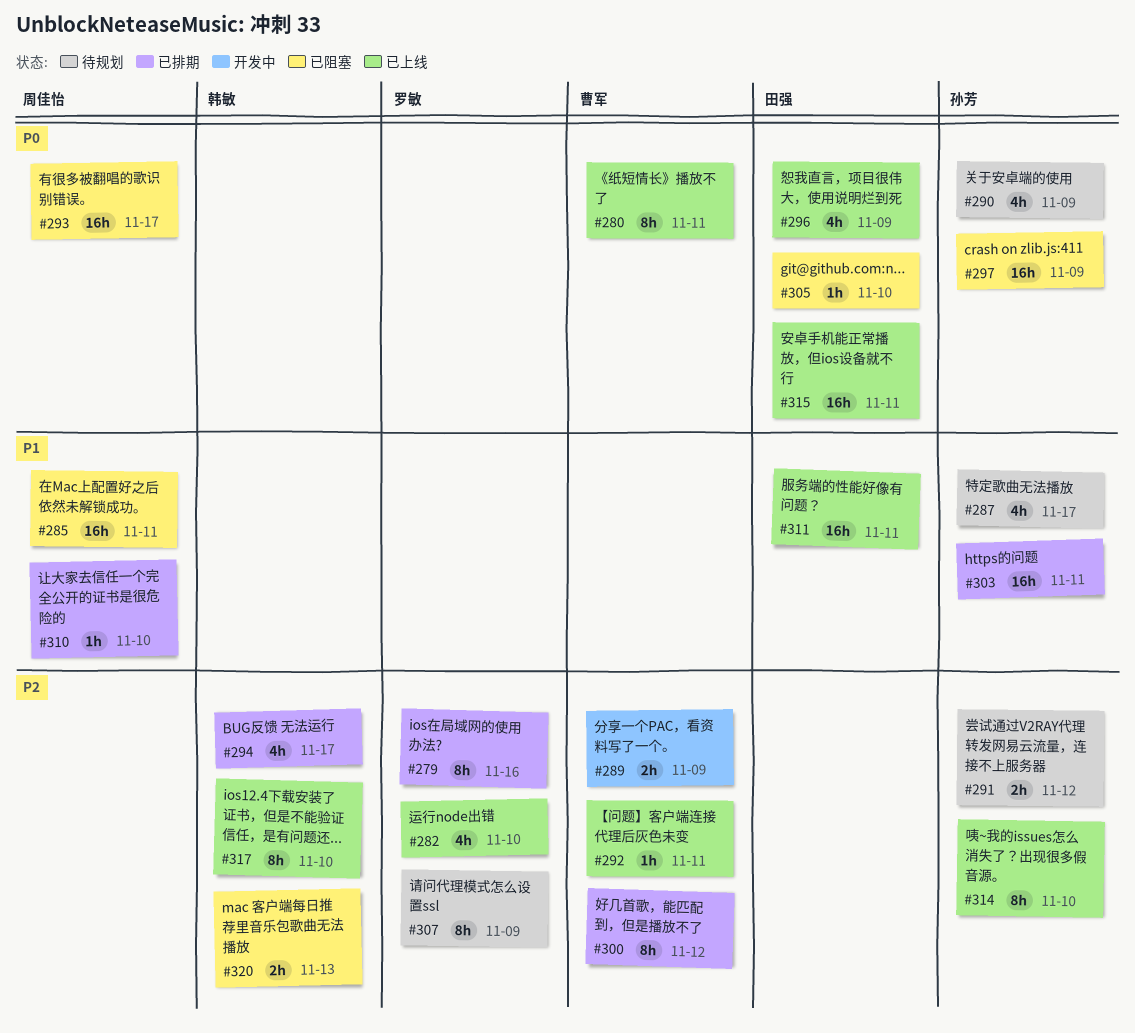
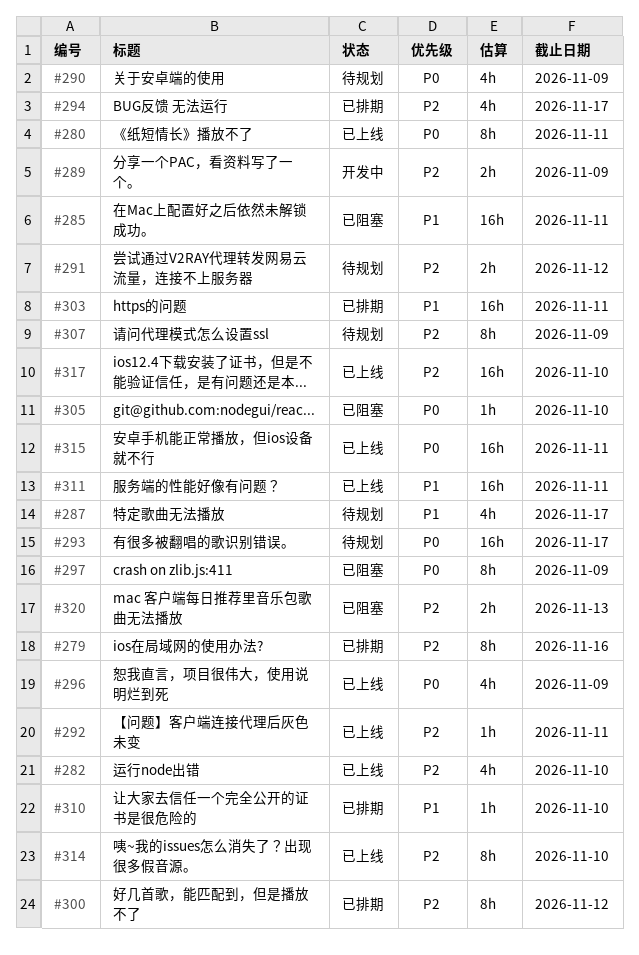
#293, status: 已阻塞 -> 待规划
#297, estimate: 16h -> 8h
#317, estimate: 8h -> 16h

